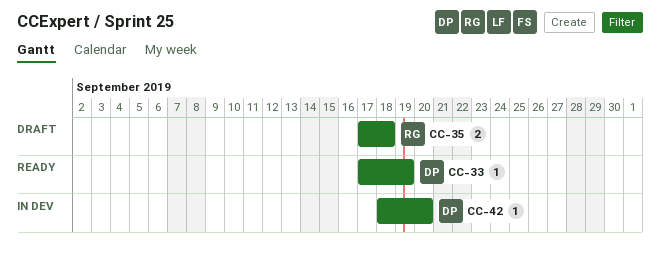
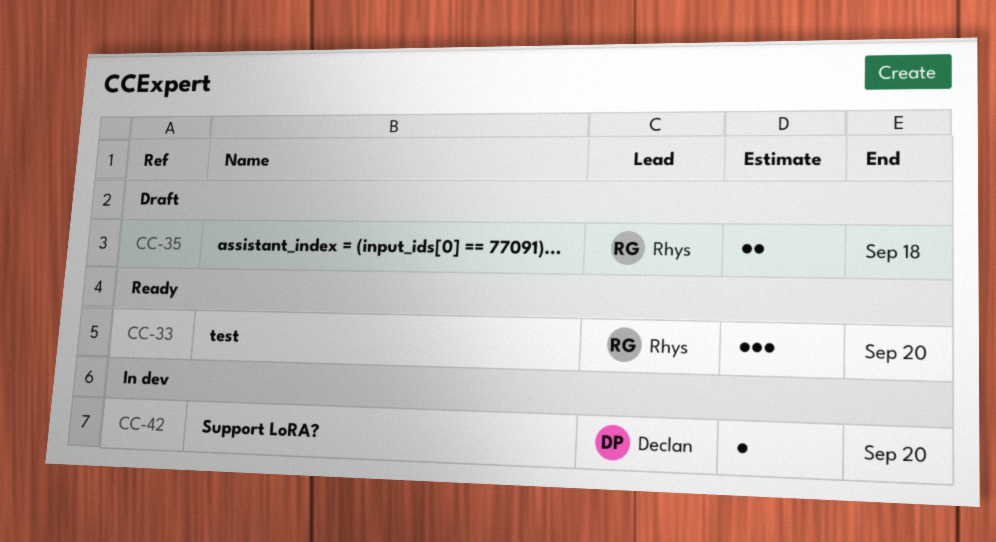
CC-33, owner: Declan -> Rhys
CC-33, estimate: 1 -> 3
CC-33, due: Sep 19 -> Sep 20

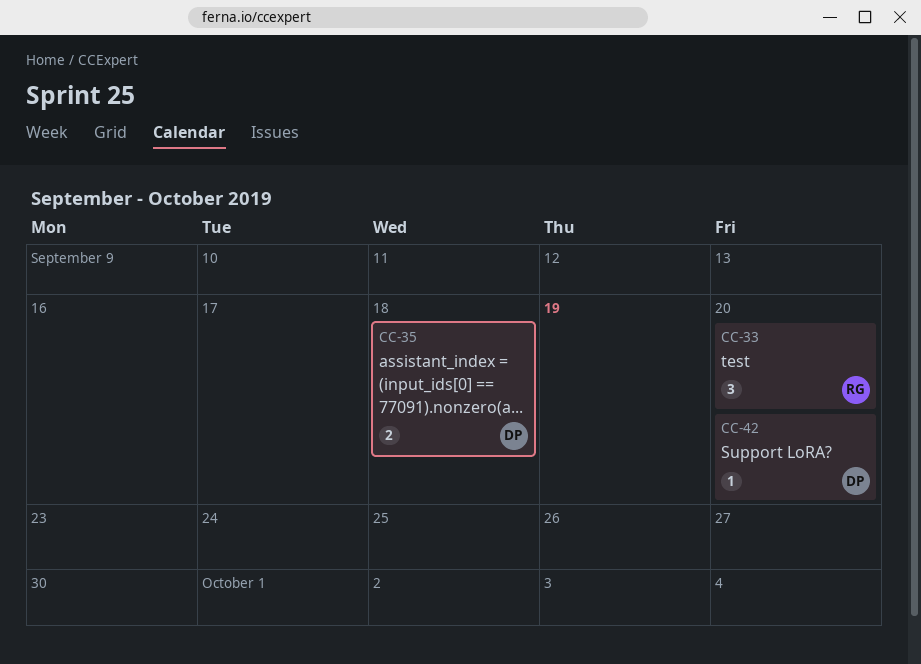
CC-35, owner: Rhys -> Declan

